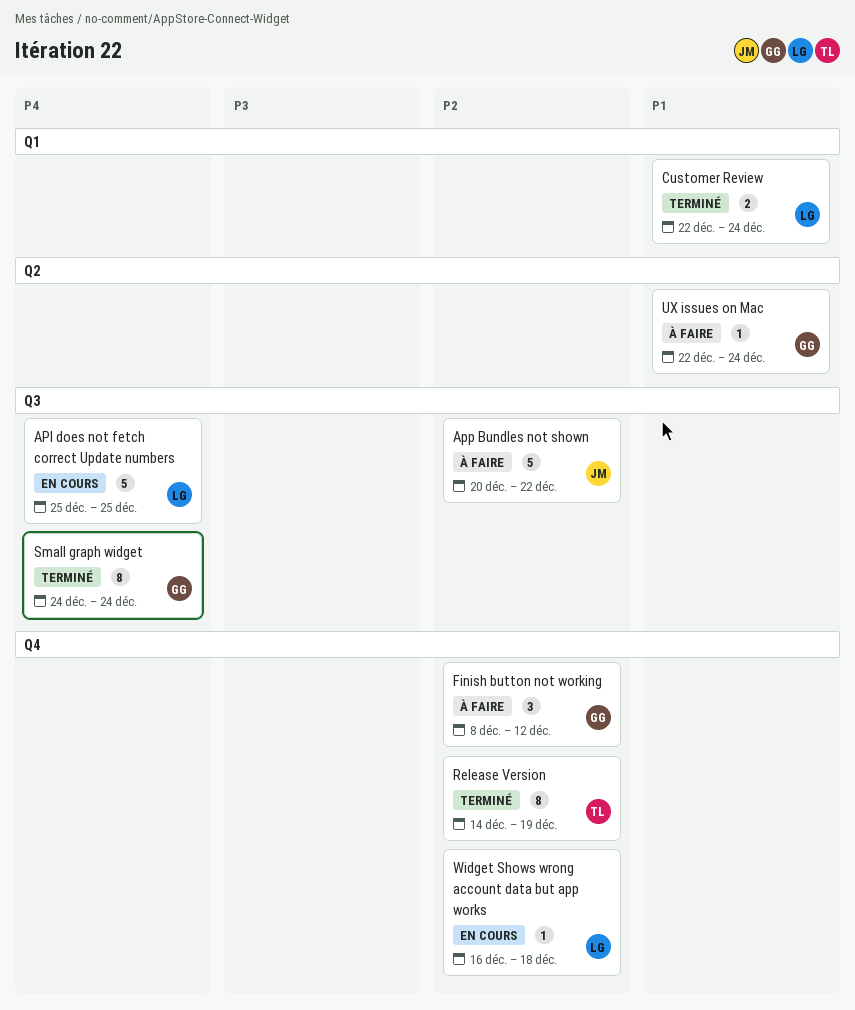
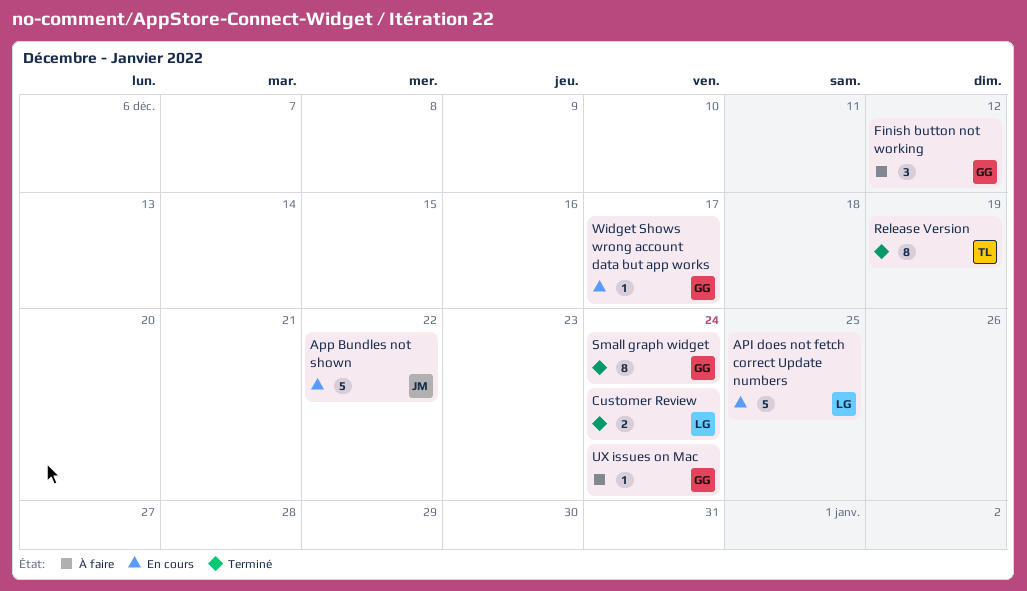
App Bundles not shown, status: À faire -> En cours
Widget Shows wrong account data but app works, owner: LG -> GG
Widget Shows wrong account data but app works, due: Dec 18 -> Dec 17

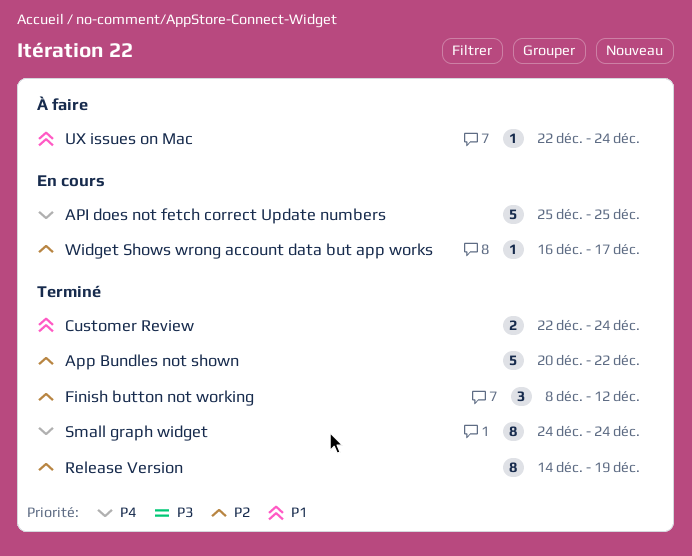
App Bundles not shown, status: En cours -> Terminé
Finish button not working, status: À faire -> Terminé

